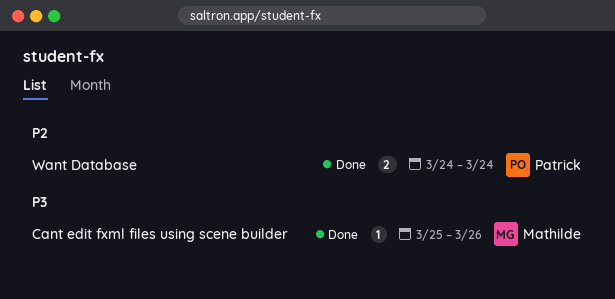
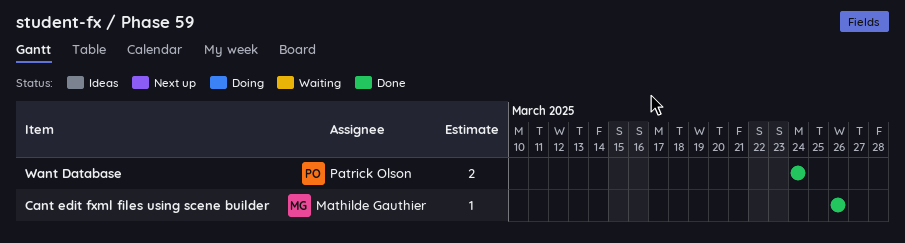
Cant edit fxml files using scene builder, start: Mar 25 -> Mar 26

